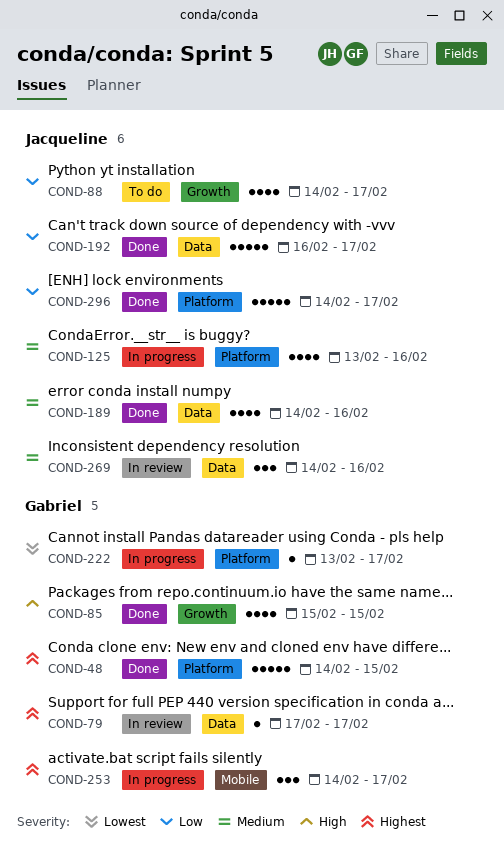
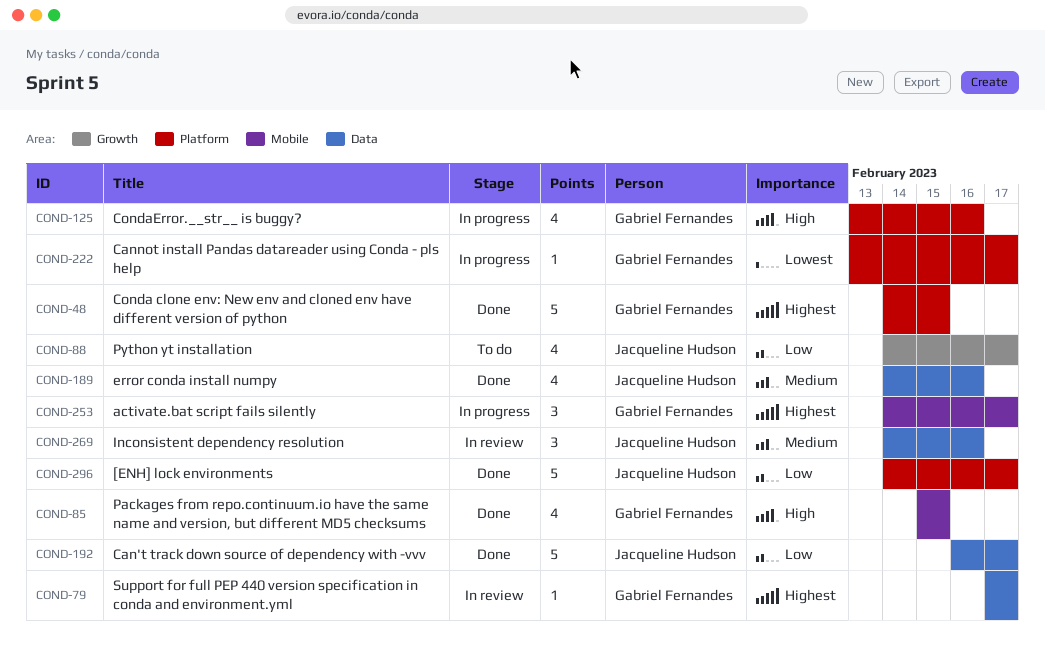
COND-85, label: Growth -> Mobile
COND-125, owner: Jacqueline Hudson -> Gabriel Fernandes
COND-125, priority: Medium -> High

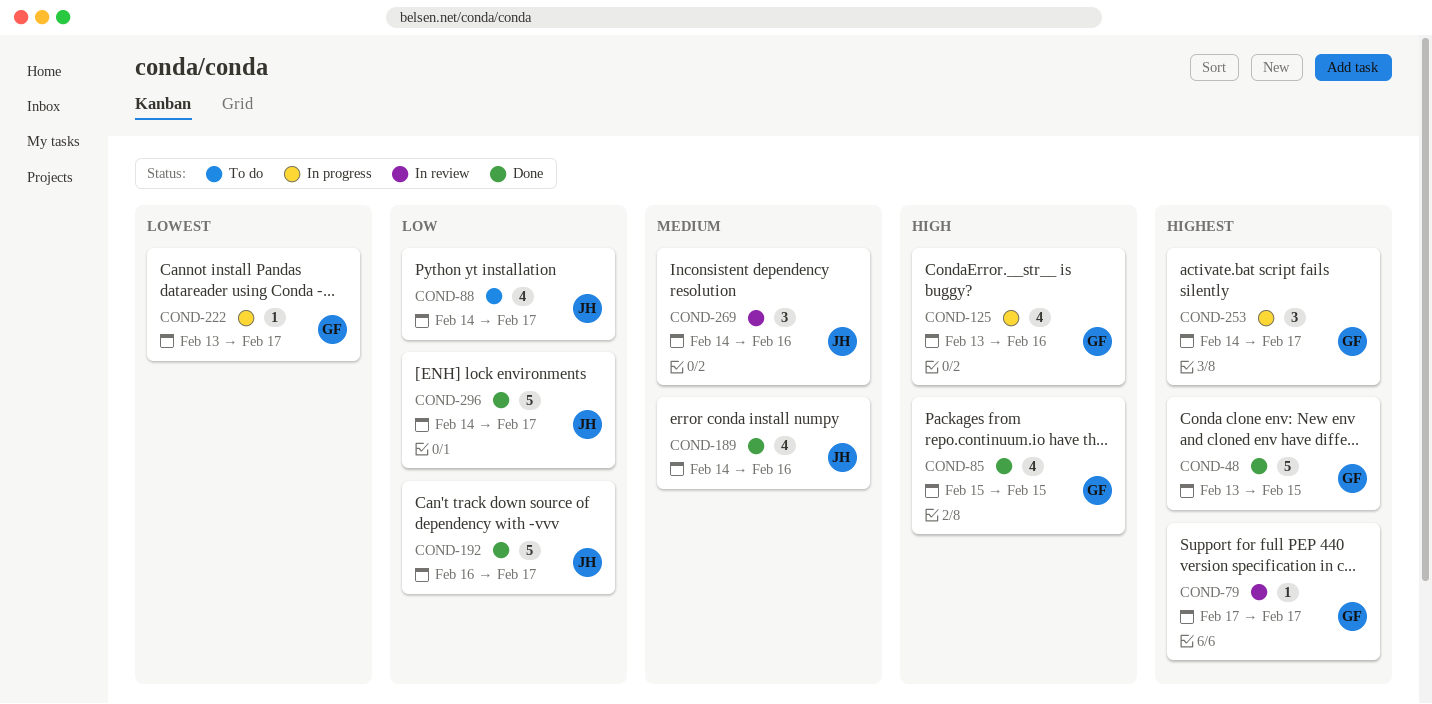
COND-48, start: Feb 14 -> Feb 13

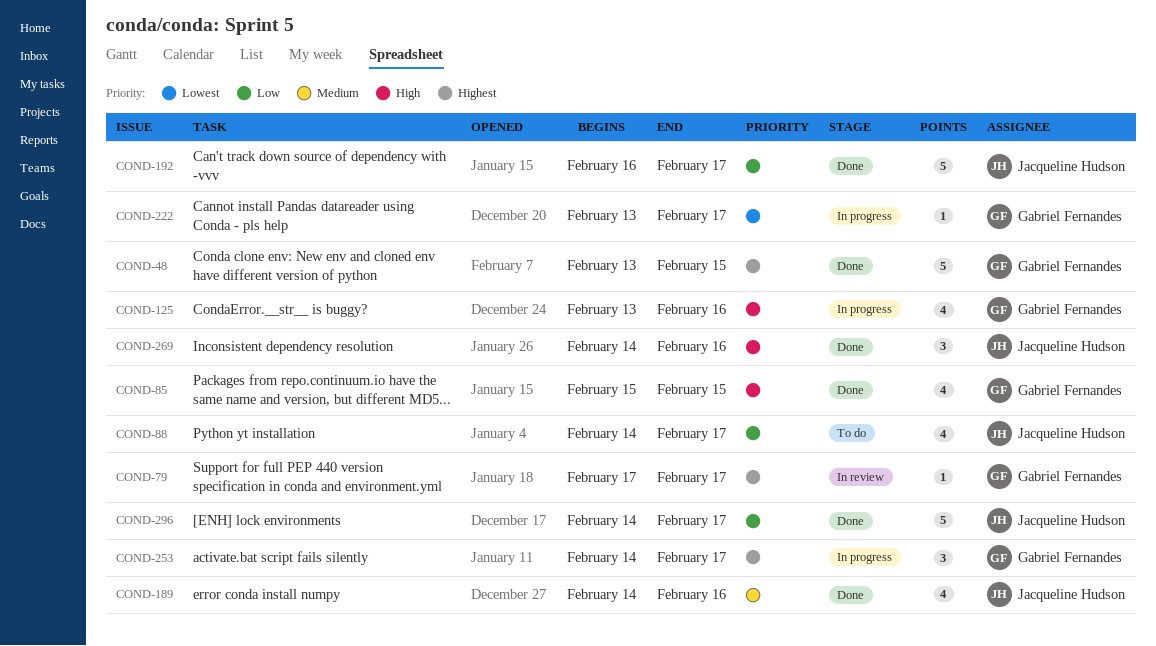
COND-269, status: In review -> Done
COND-269, priority: Medium -> High

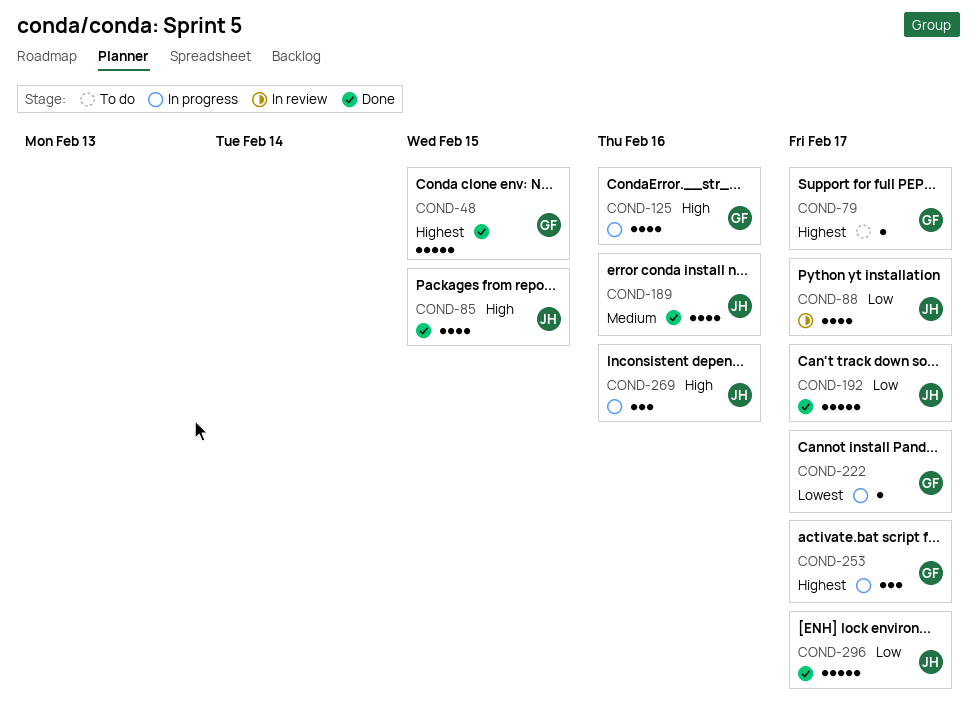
COND-79, status: In review -> To do
COND-85, owner: Gabriel Fernandes -> Jacqueline Hudson
COND-88, status: To do -> In review
COND-269, status: Done -> In progress

